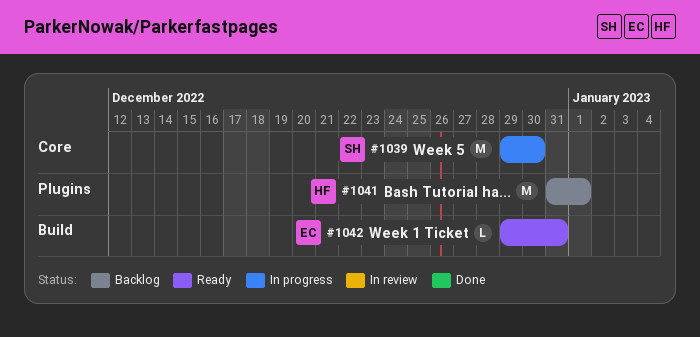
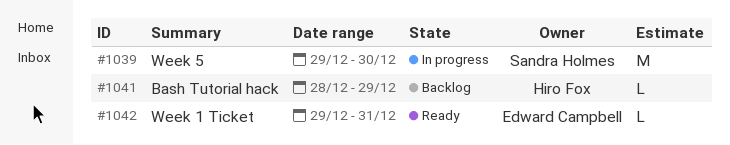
#1041, estimate: M -> L
#1041, start: Dec 31 -> Dec 28
#1041, due: Jan 1 -> Dec 29

